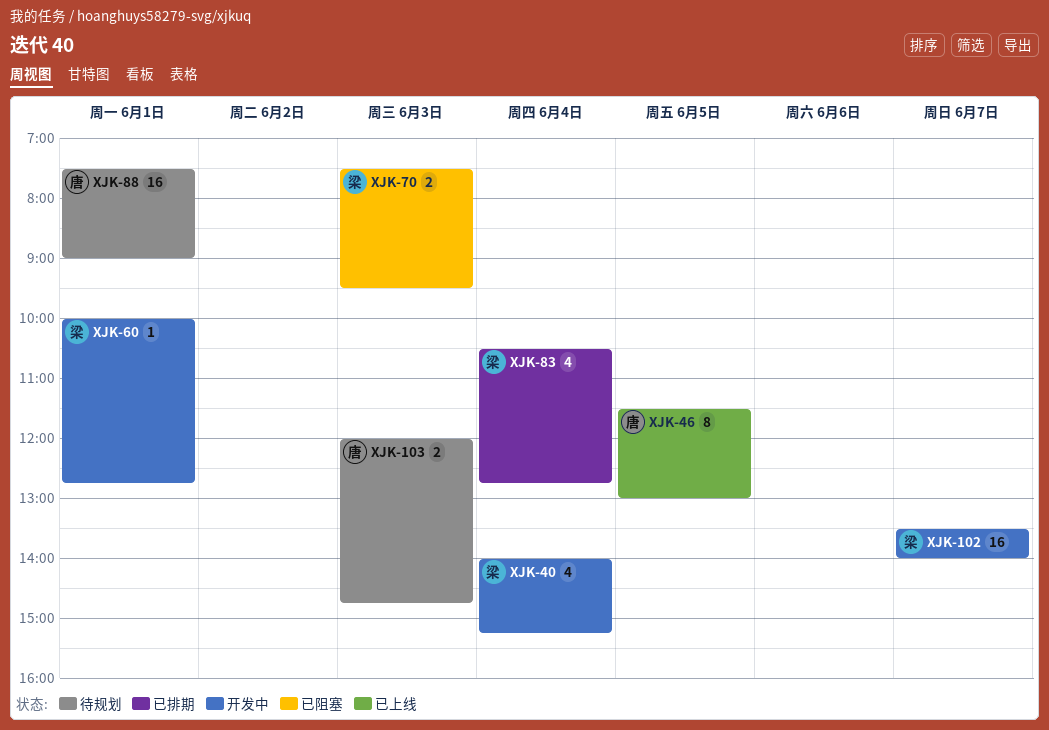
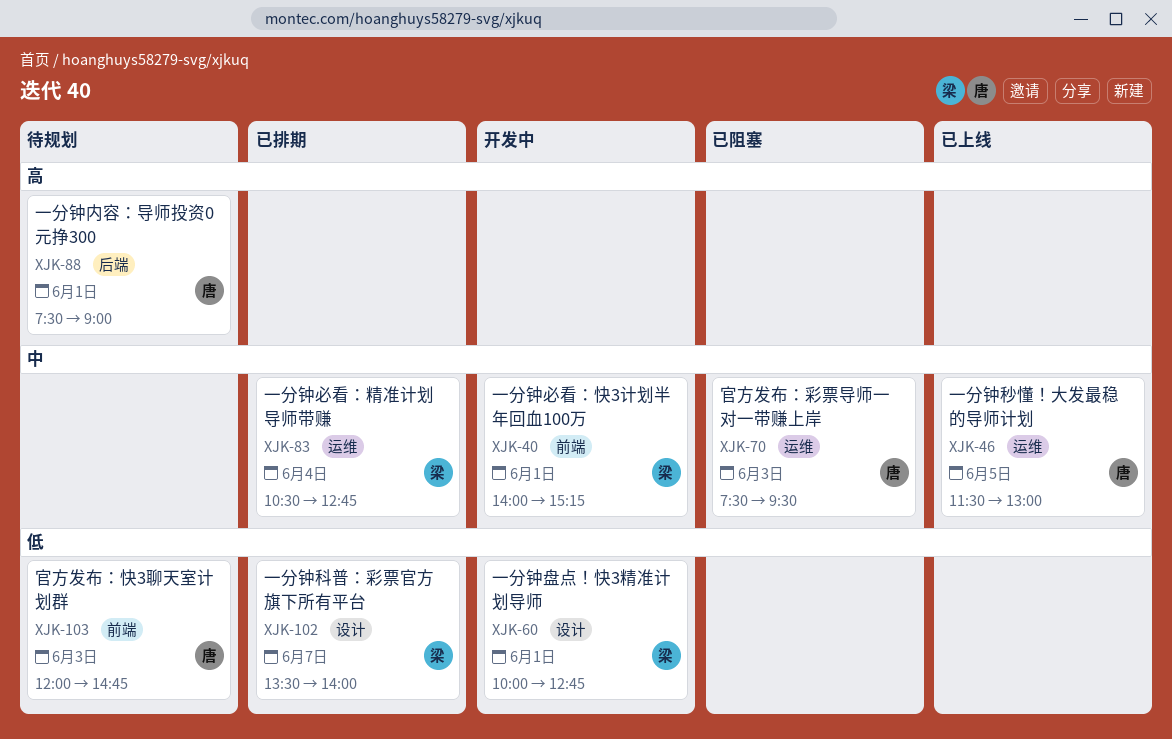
XJK-40, day: Jun 4 -> Jun 1
XJK-70, owner: 梁 -> 唐
XJK-102, status: 开发中 -> 已排期

